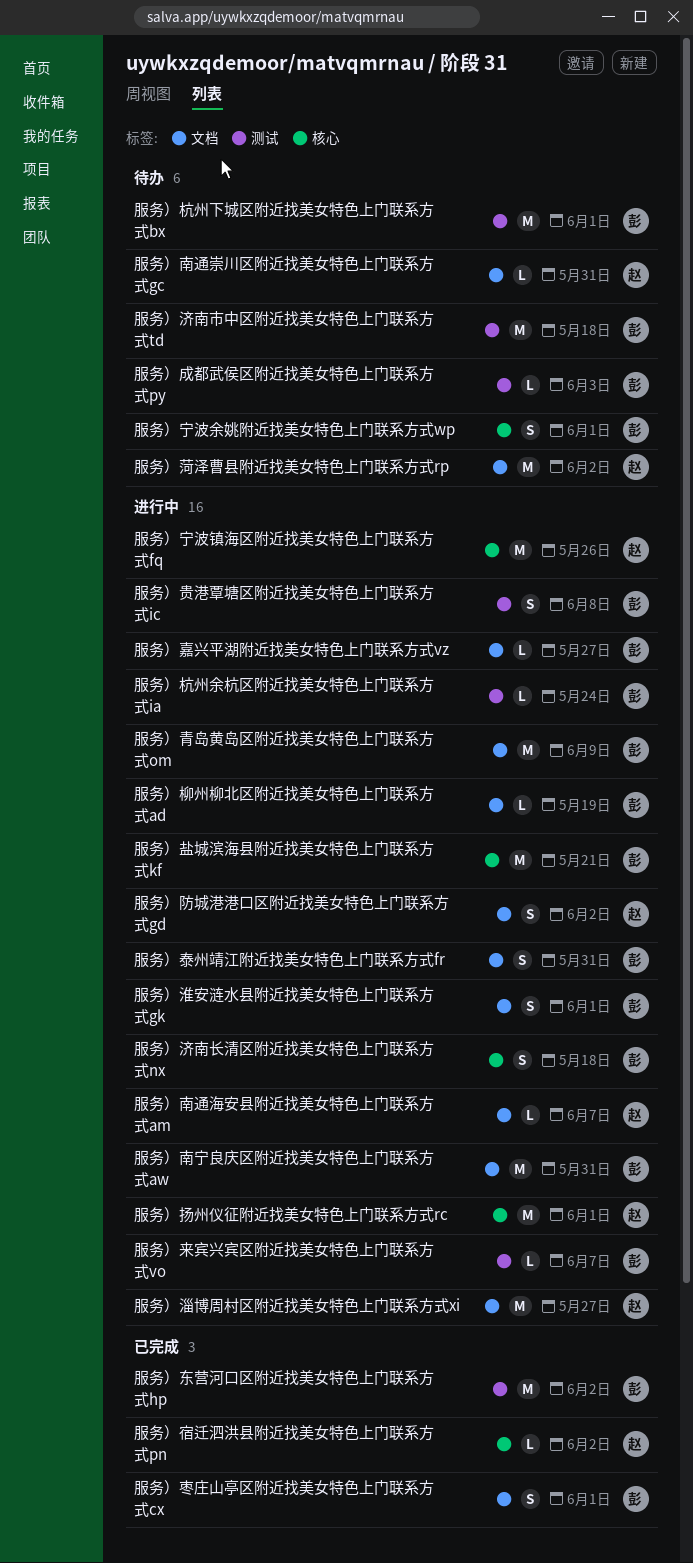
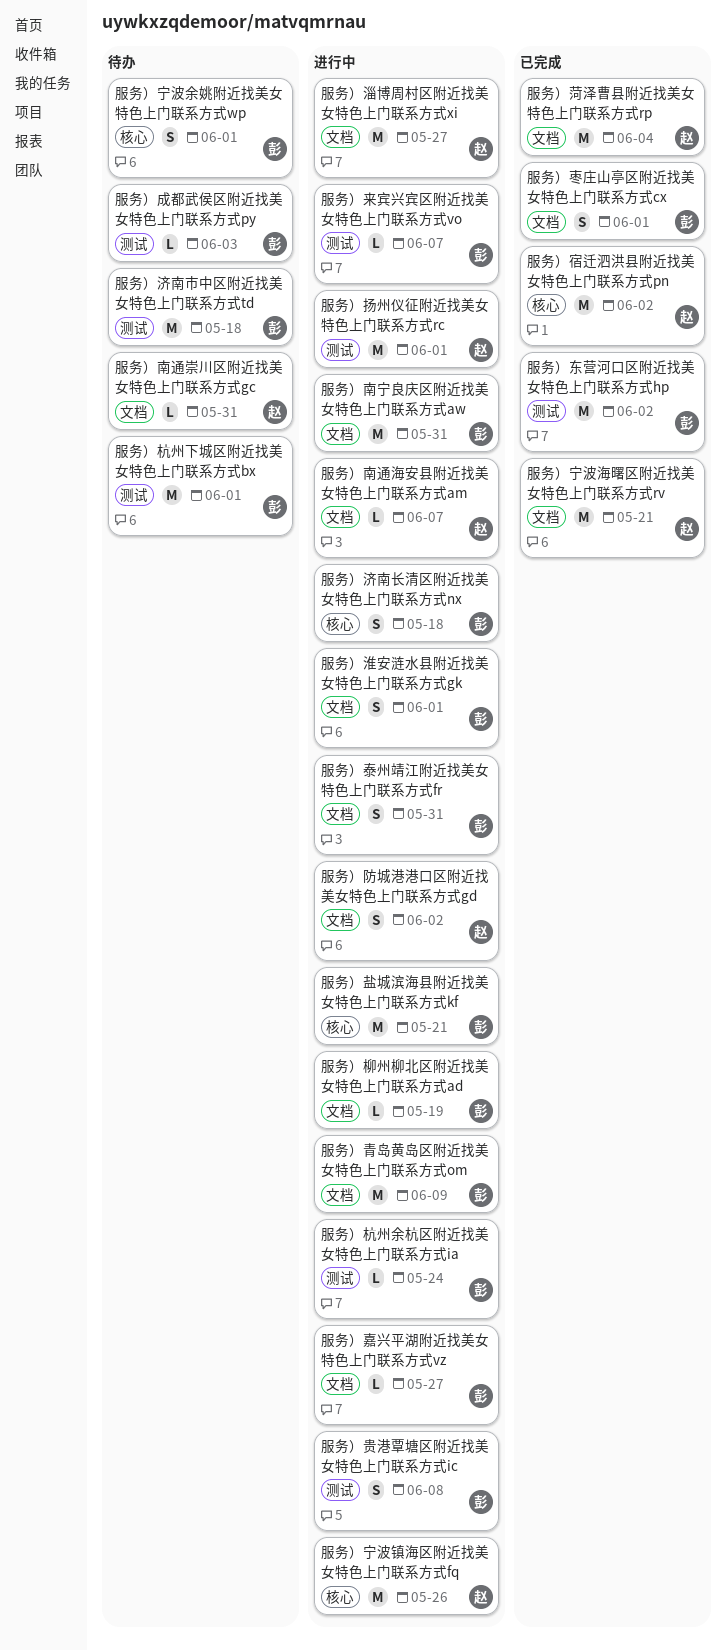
服务）宁波海曙区附近找美女特色上门联系方式rv: none -> present
服务）宿迁泗洪县附近找美女特色上门联系方式pn, estimate: L -> M
服务）扬州仪征附近找美女特色上门联系方式rc, label: 核心 -> 测试
服务）菏泽曹县附近找美女特色上门联系方式rp, status: 待办 -> 已完成
服务）菏泽曹县附近找美女特色上门联系方式rp, due: Jun 2 -> Jun 4

